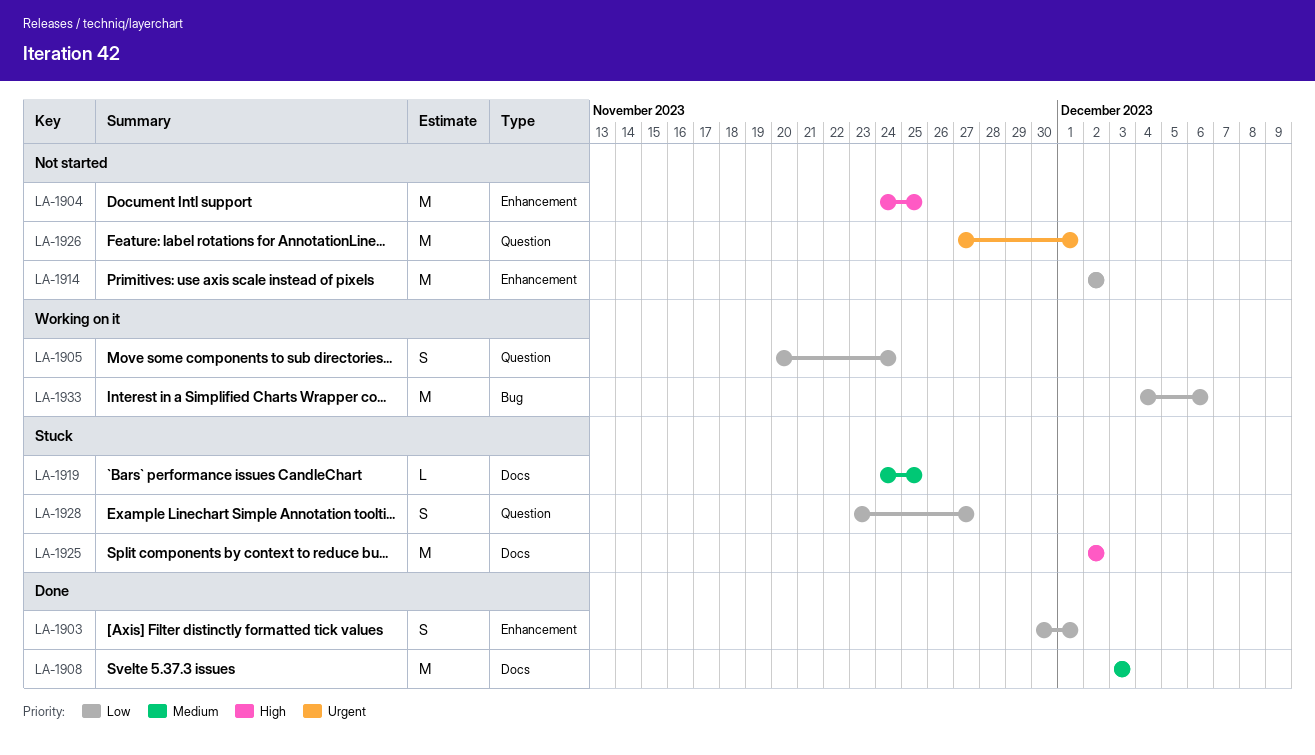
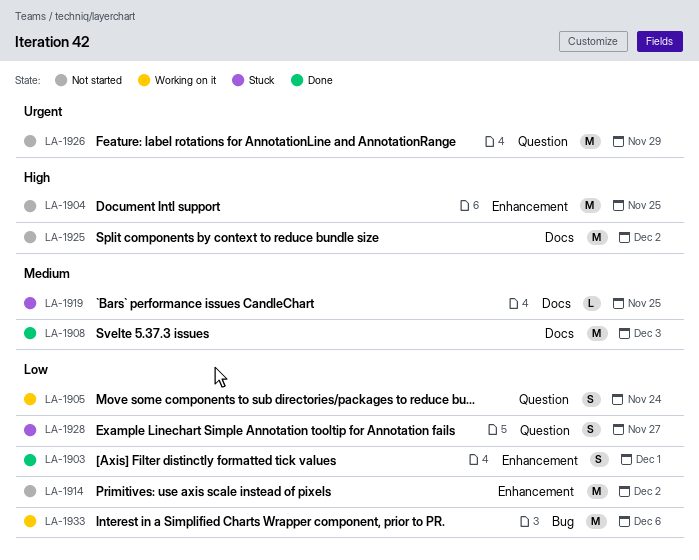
LA-1925, status: Stuck -> Not started
LA-1926, due: Dec 1 -> Nov 29

